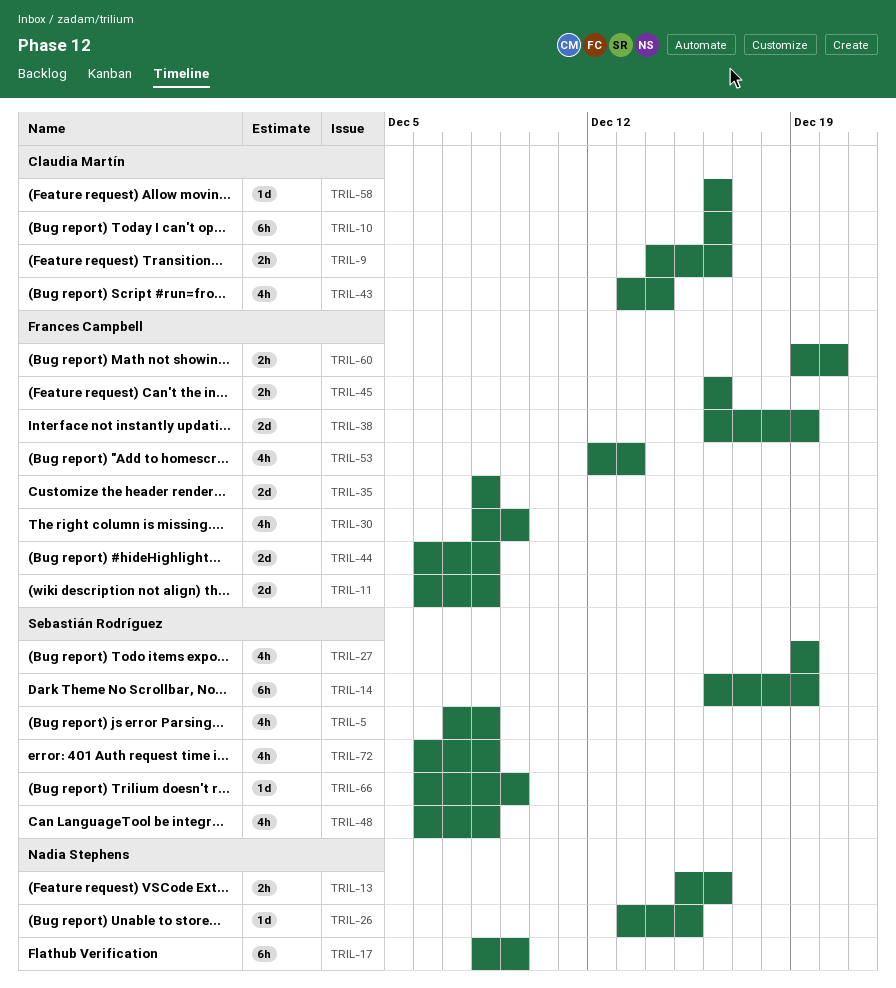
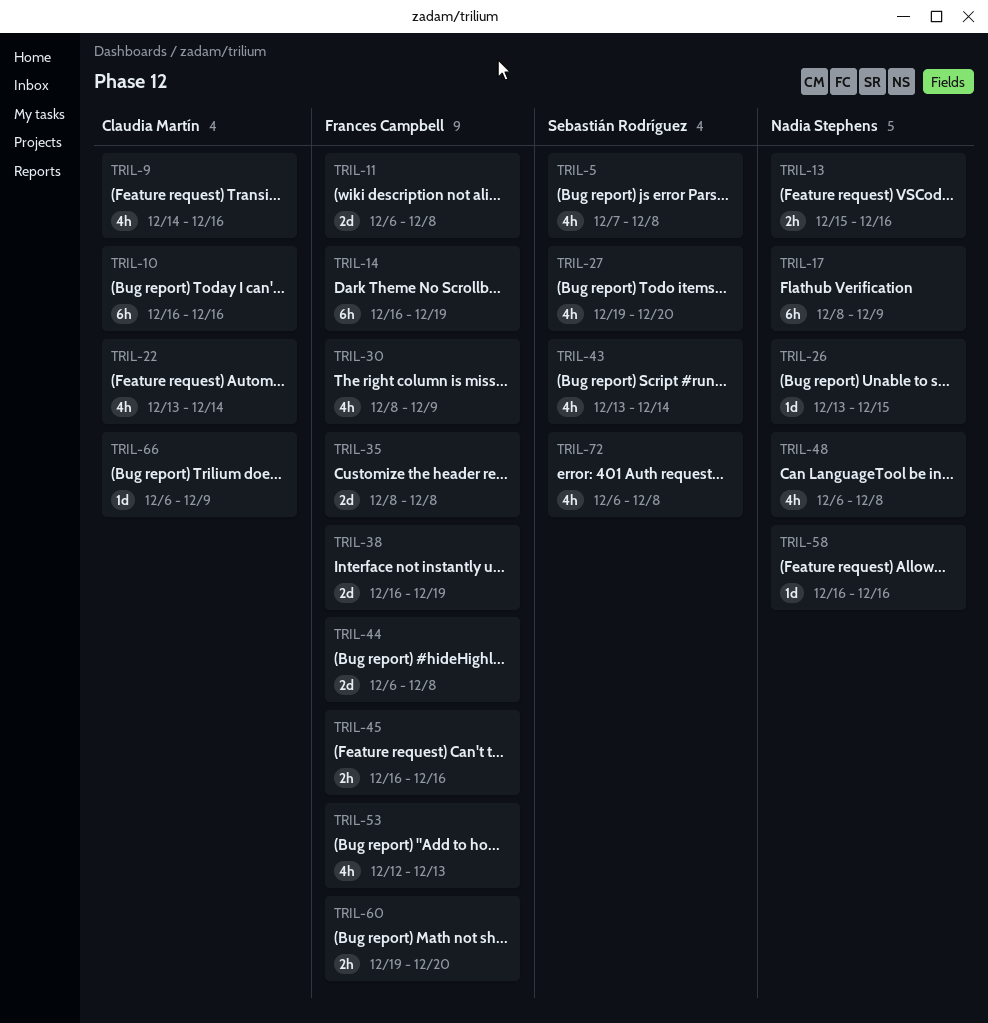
TRIL-9, estimate: 2h -> 4h
TRIL-14, owner: Sebastián Rodríguez -> Frances Campbell
TRIL-22: none -> present
TRIL-27, due: Dec 19 -> Dec 20
TRIL-43, owner: Claudia Martín -> Sebastián Rodríguez
TRIL-48, owner: Sebastián Rodríguez -> Nadia Stephens
TRIL-58, owner: Claudia Martín -> Nadia Stephens
TRIL-66, owner: Sebastián Rodríguez -> Claudia Martín

